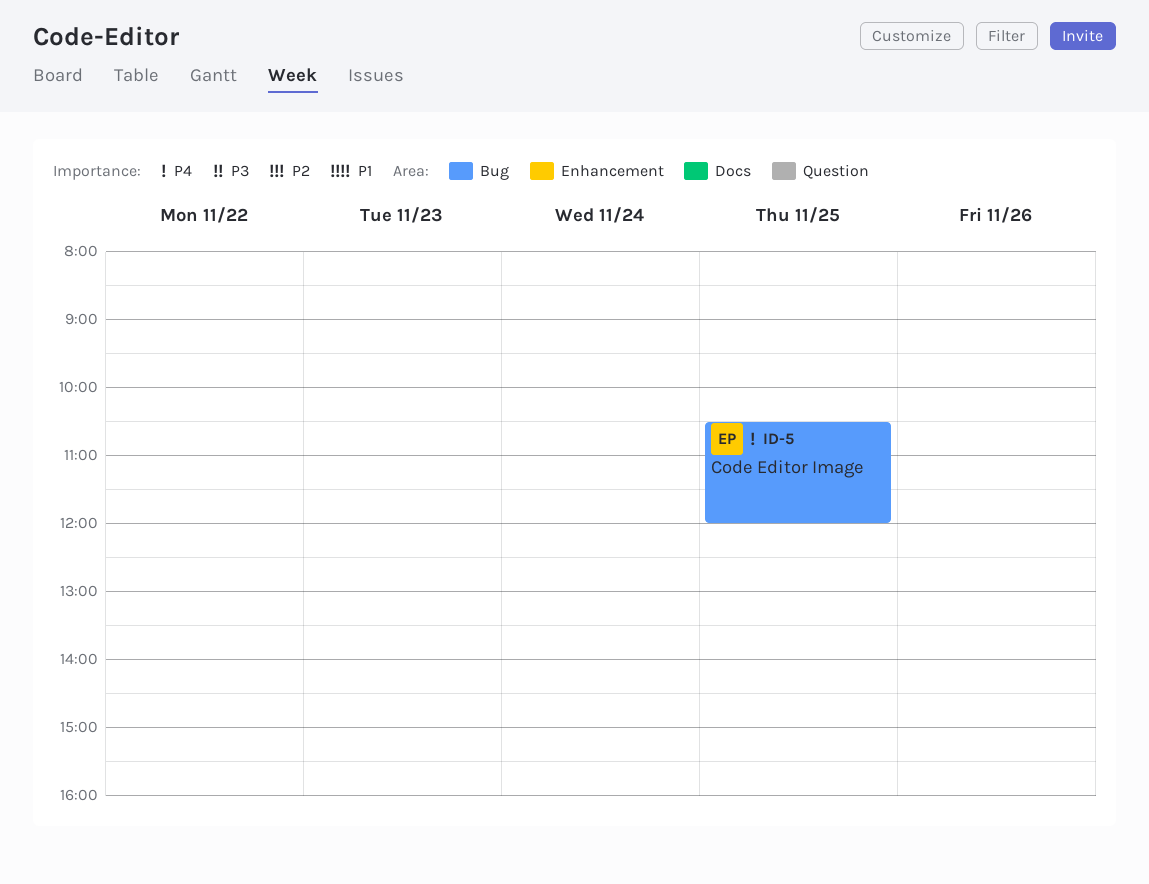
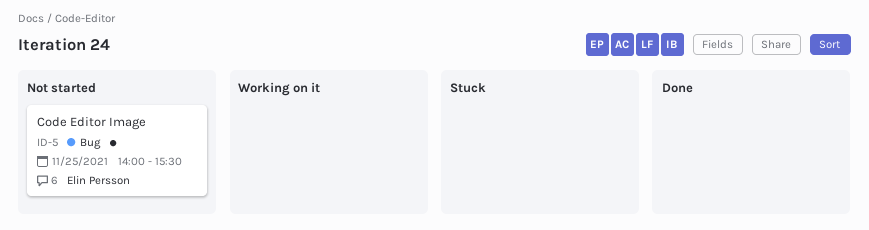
ID-5, begins: 10:30 -> 14:00
ID-5, ends: 12:00 -> 15:30

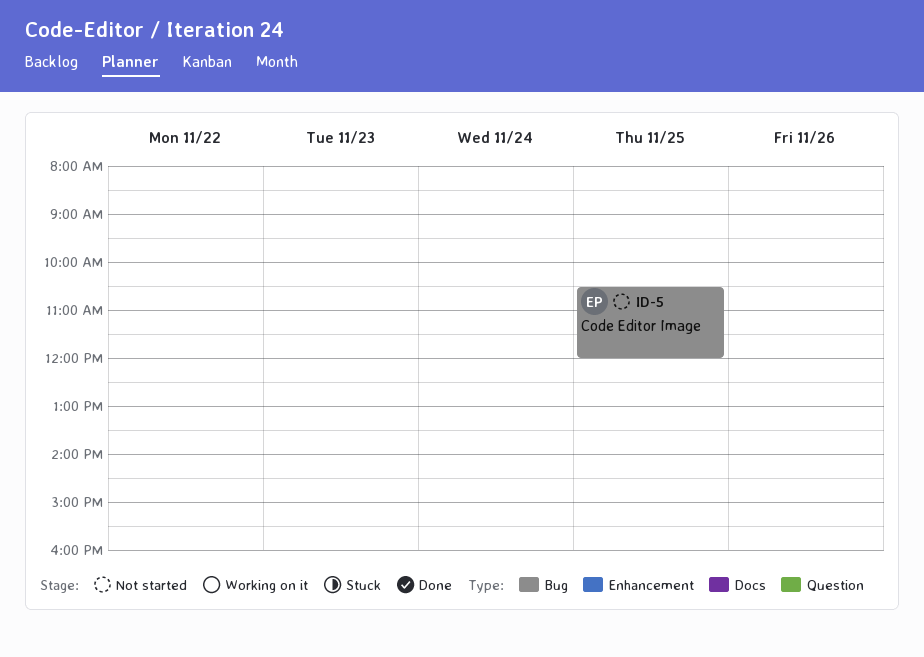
ID-5, begins: 14:00 -> 10:30
ID-5, ends: 15:30 -> 12:00

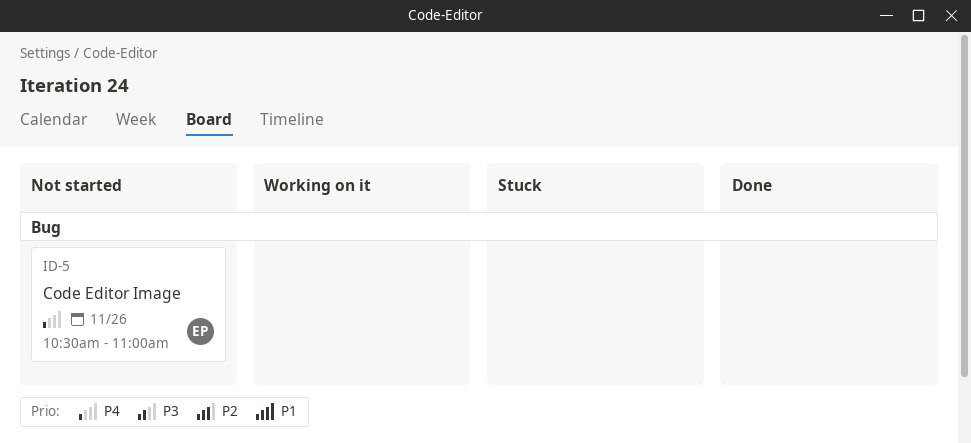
ID-5, day: Nov 25 -> Nov 26
ID-5, ends: 12:00 -> 11:00

